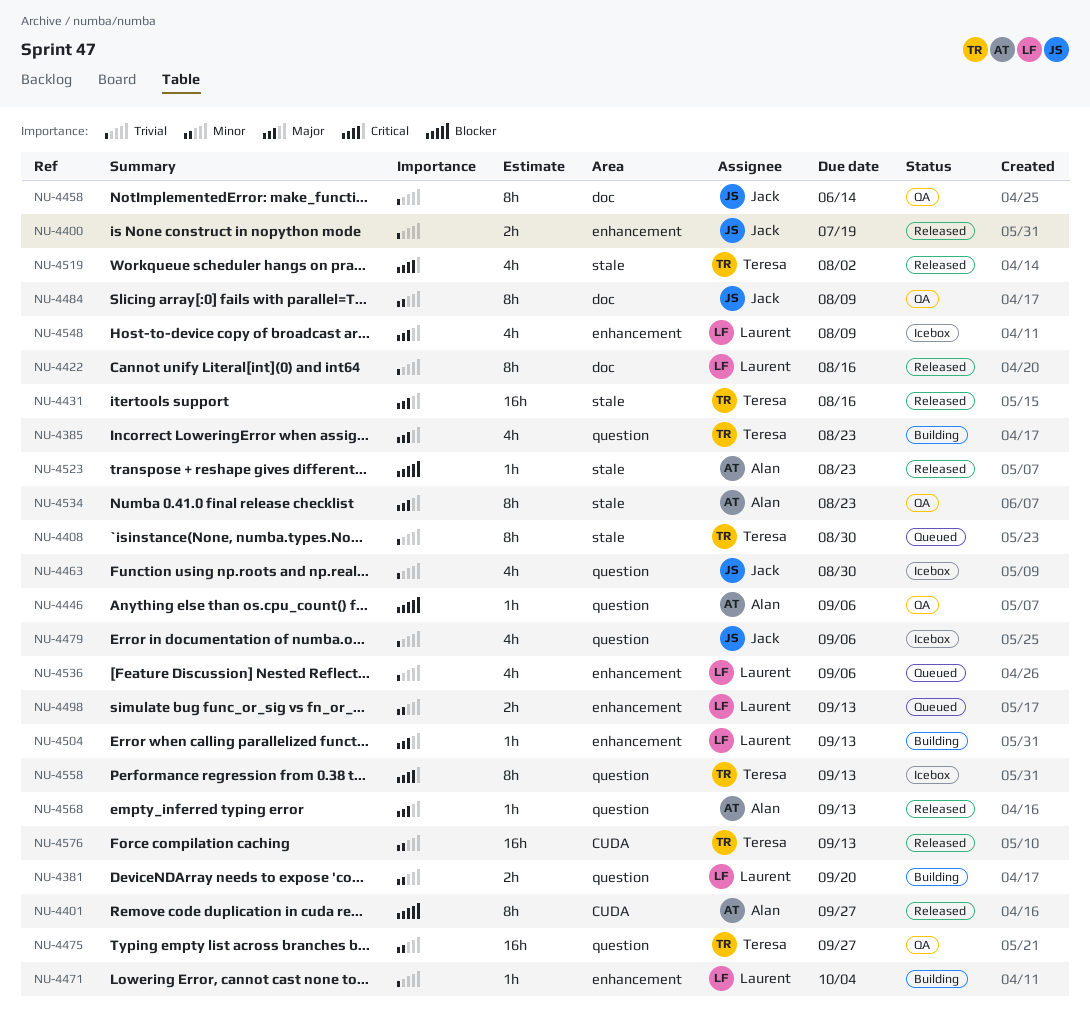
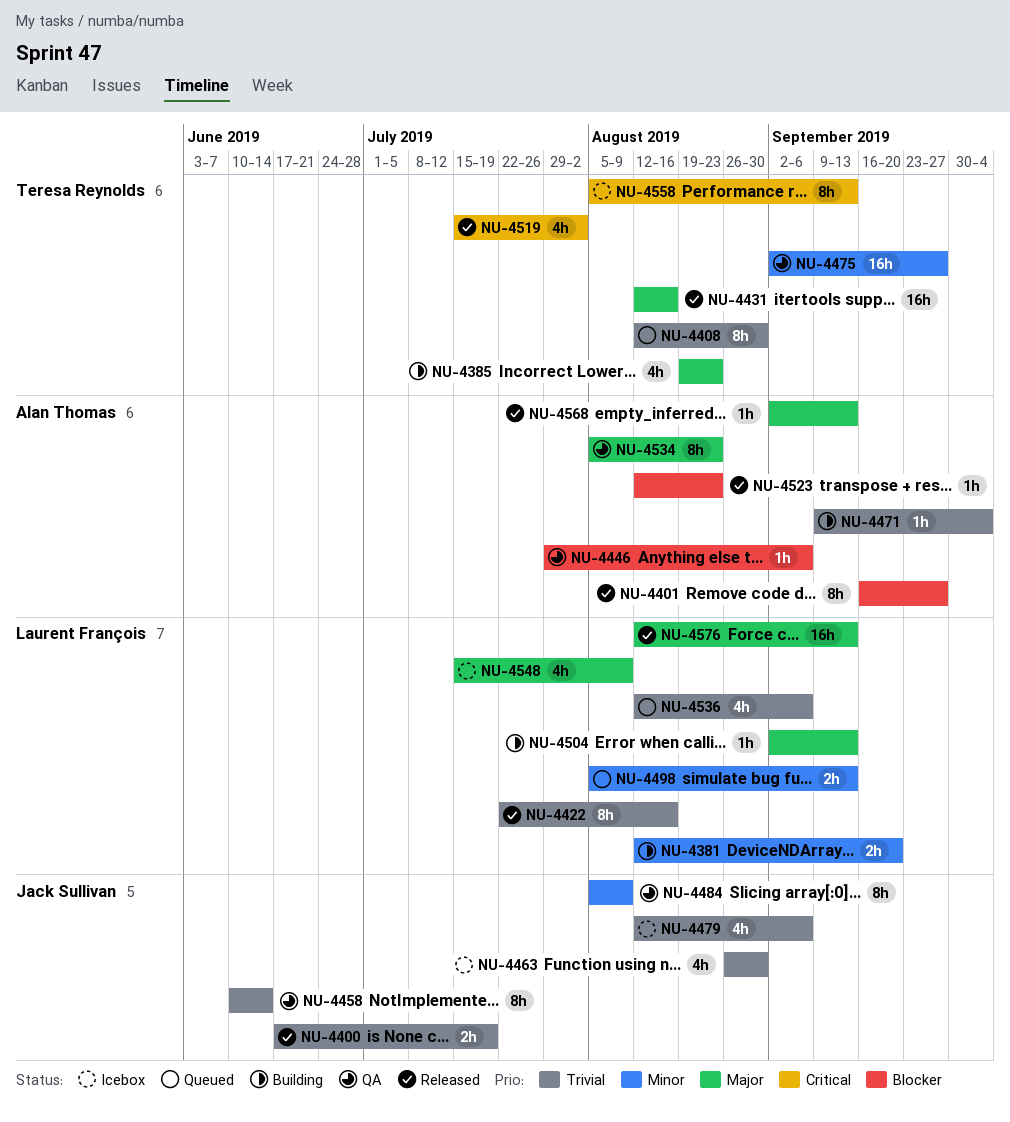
NU-4471, owner: Laurent François -> Alan Thomas
NU-4576, owner: Teresa Reynolds -> Laurent François
NU-4576, priority: Minor -> Major

